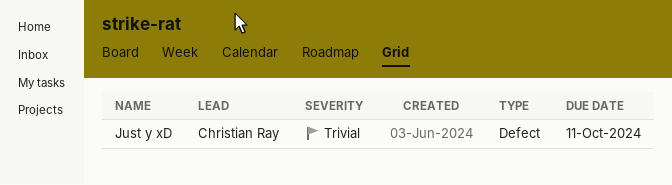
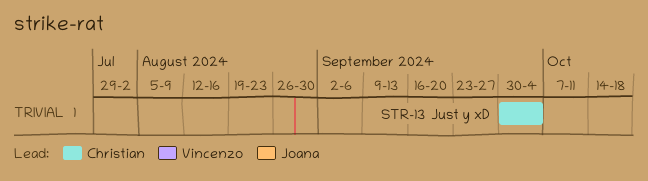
Just y xD, due: Oct 11 -> Oct 4

